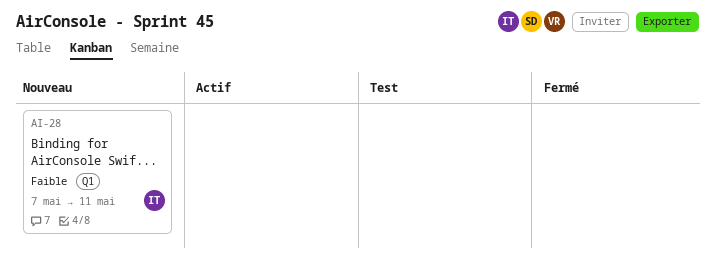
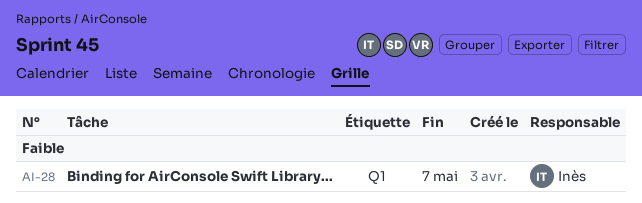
AI-28, due: May 11 -> May 7

